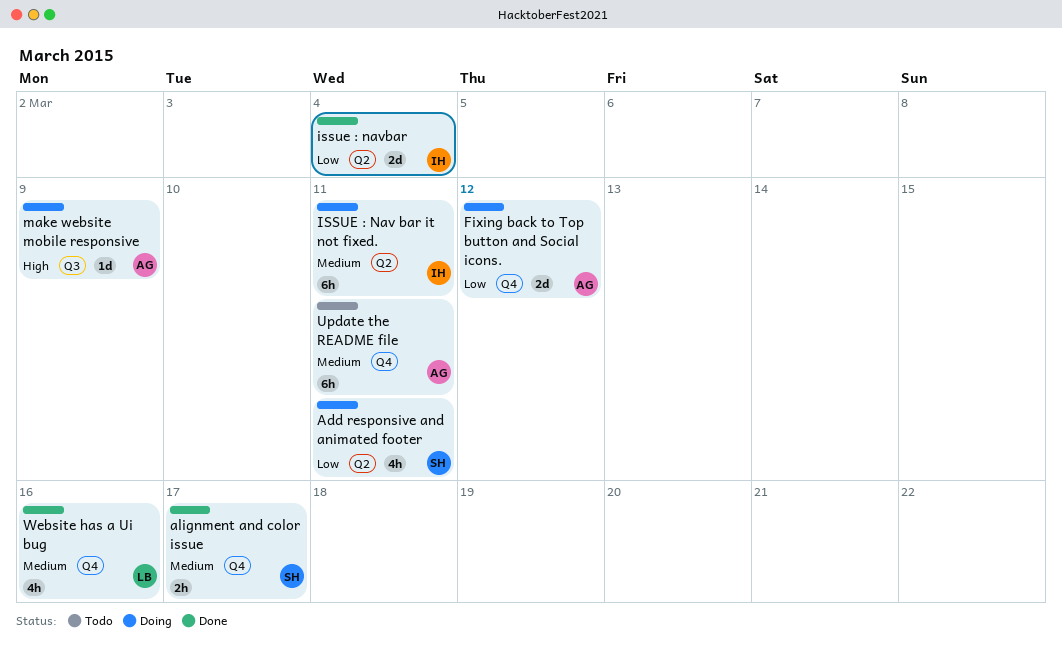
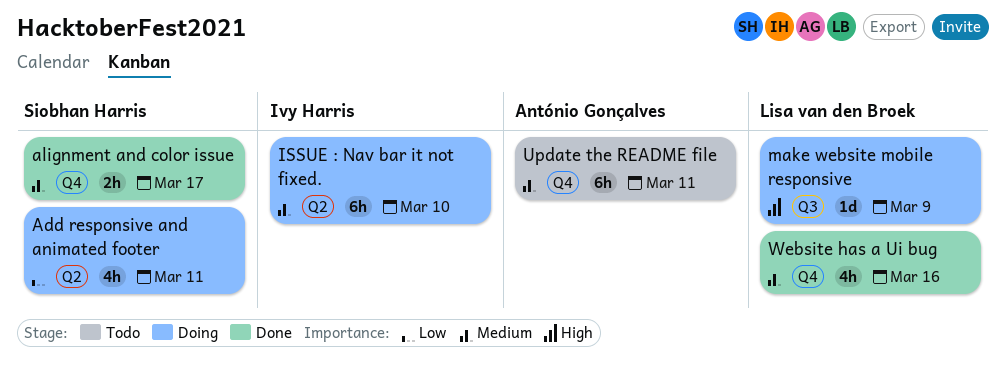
Fixing back to Top button and Social icons.: present -> none
ISSUE : Nav bar it not fixed., due: Mar 11 -> Mar 10
issue : navbar: present -> none
make website mobile responsive, owner: António Gonçalves -> Lisa van den Broek

